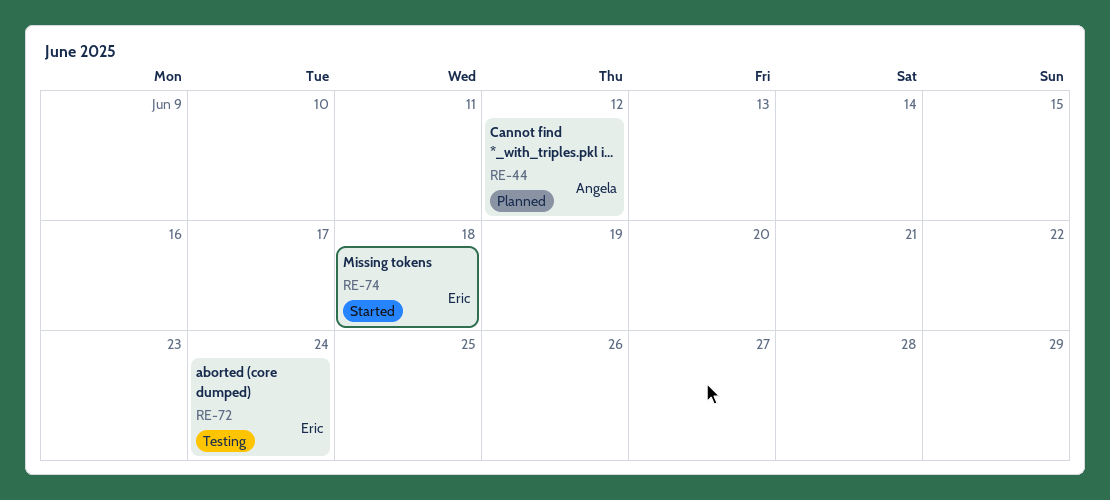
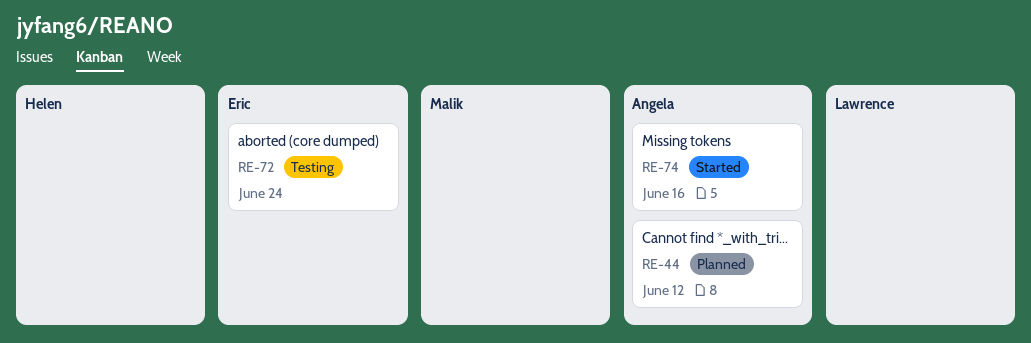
RE-74, owner: Eric -> Angela
RE-74, due: Jun 18 -> Jun 16

